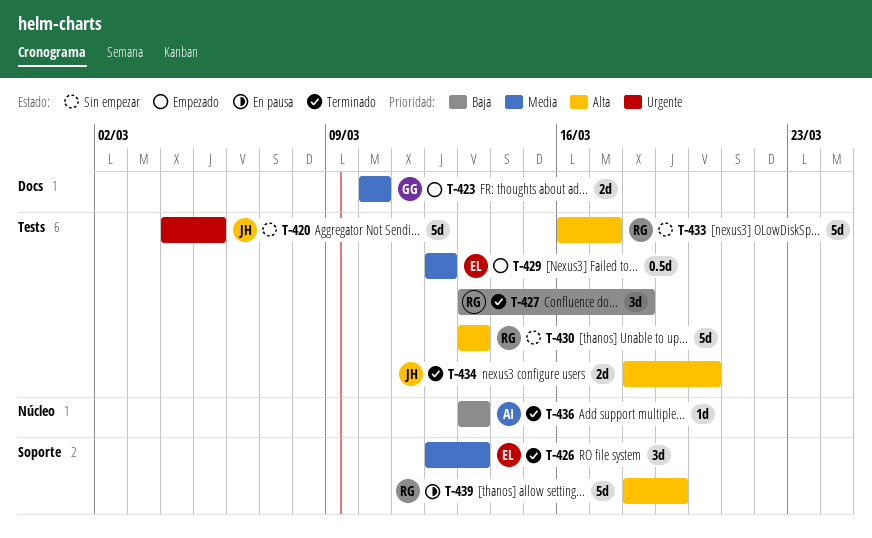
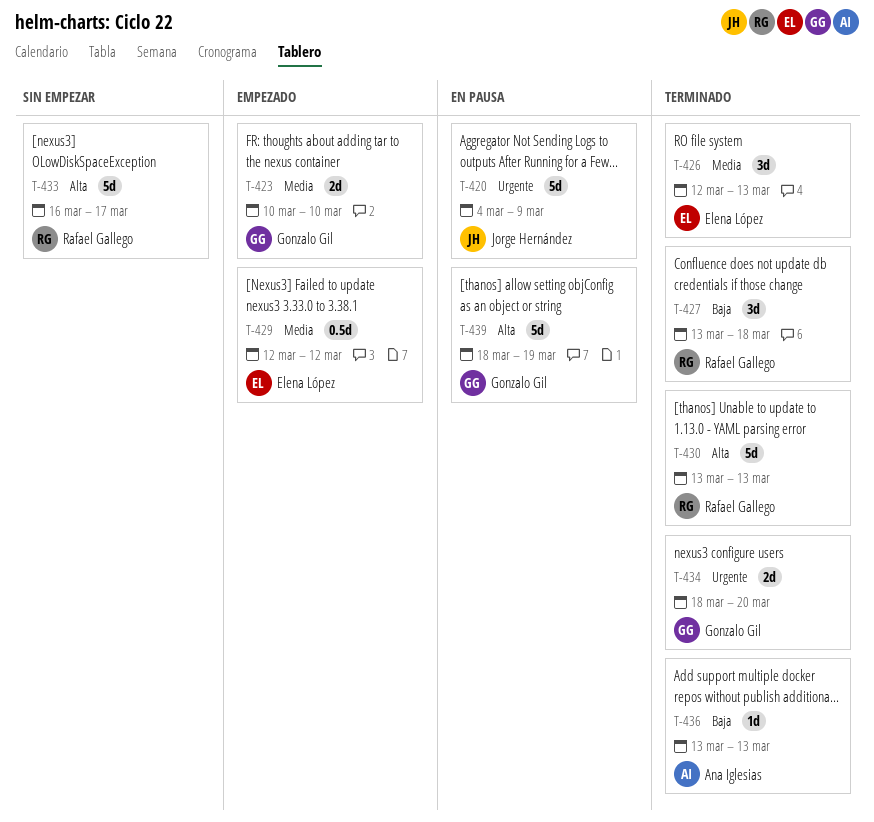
T-420, status: Sin empezar -> En pausa
T-420, due: Mar 5 -> Mar 9
T-430, status: Sin empezar -> Terminado
T-434, owner: Jorge Hernández -> Gonzalo Gil
T-434, priority: Alta -> Urgente
T-439, owner: Rafael Gallego -> Gonzalo Gil

